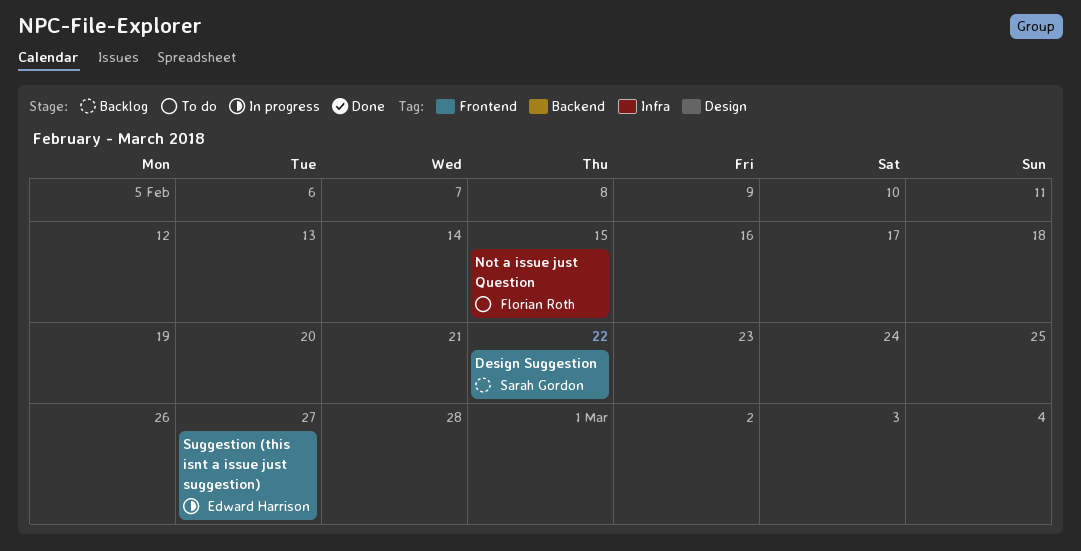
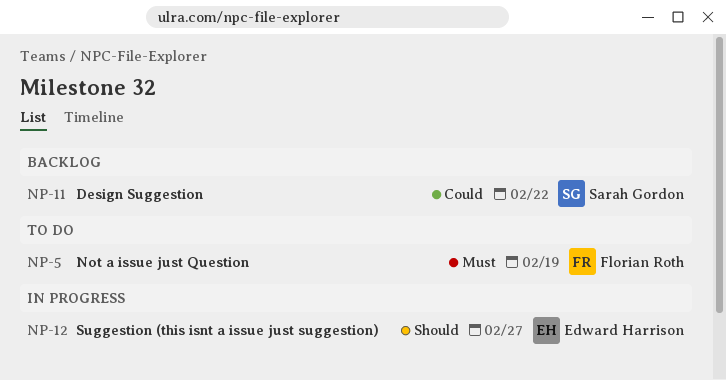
Not a issue just Question, due: Feb 15 -> Feb 19

